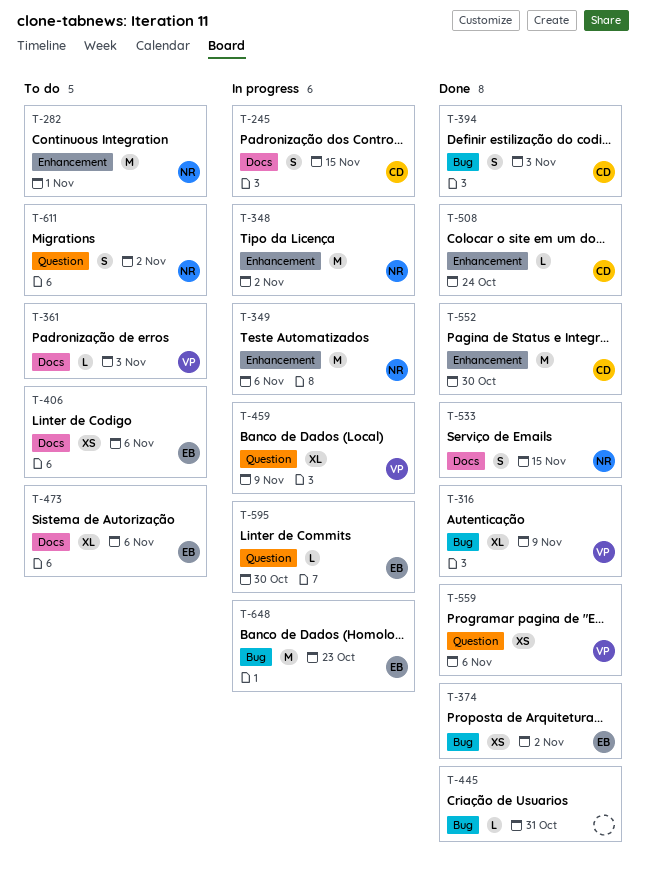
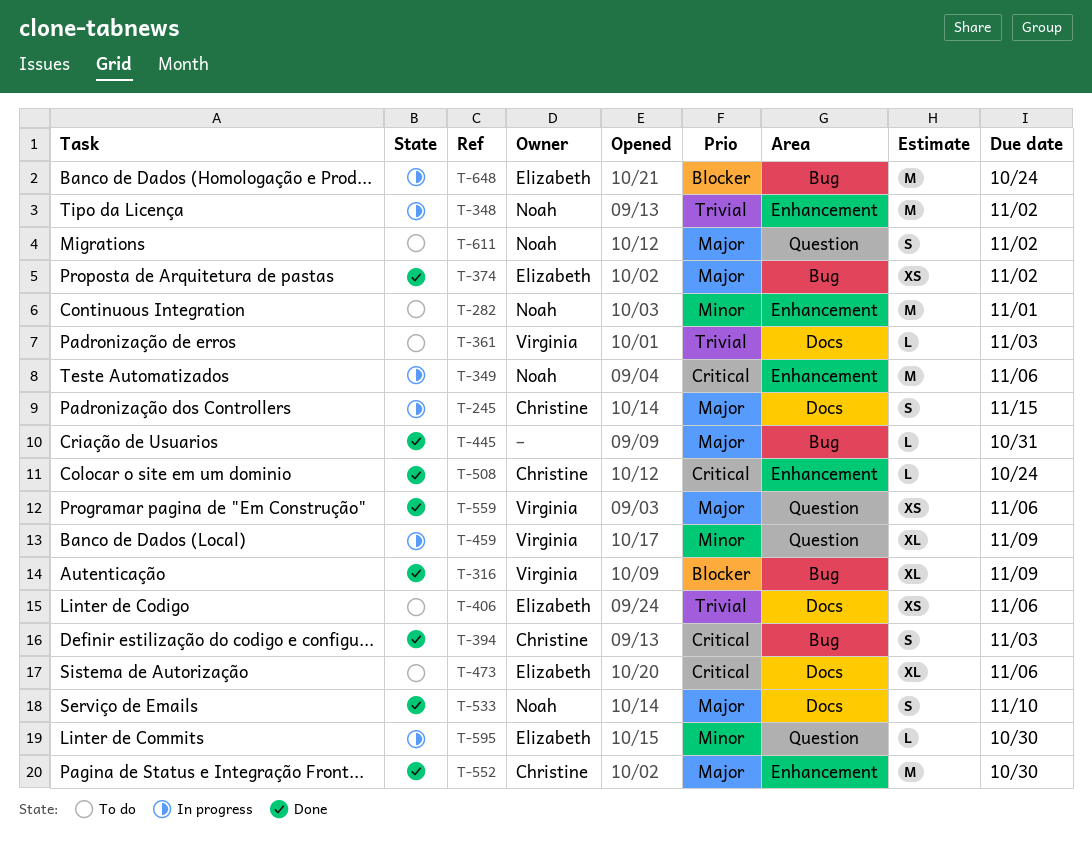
T-533, due: Nov 15 -> Nov 10
T-648, due: Oct 23 -> Oct 24

